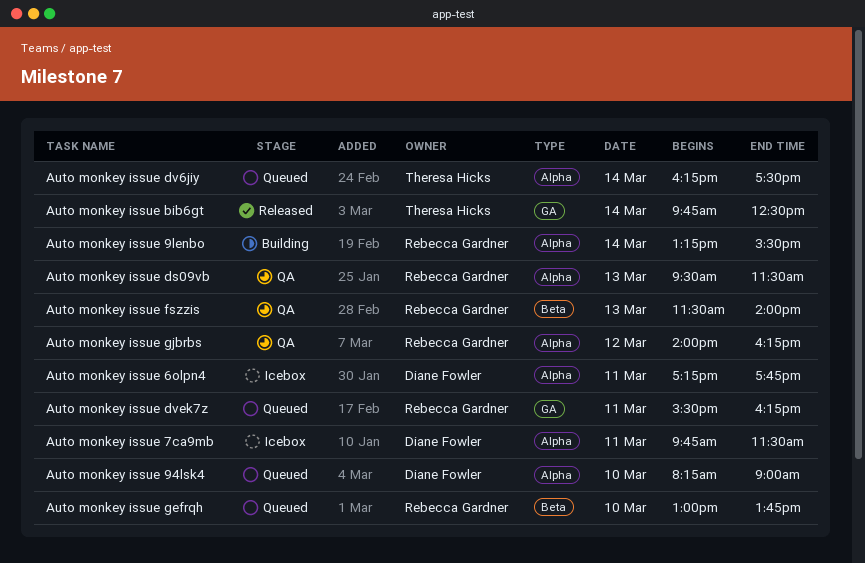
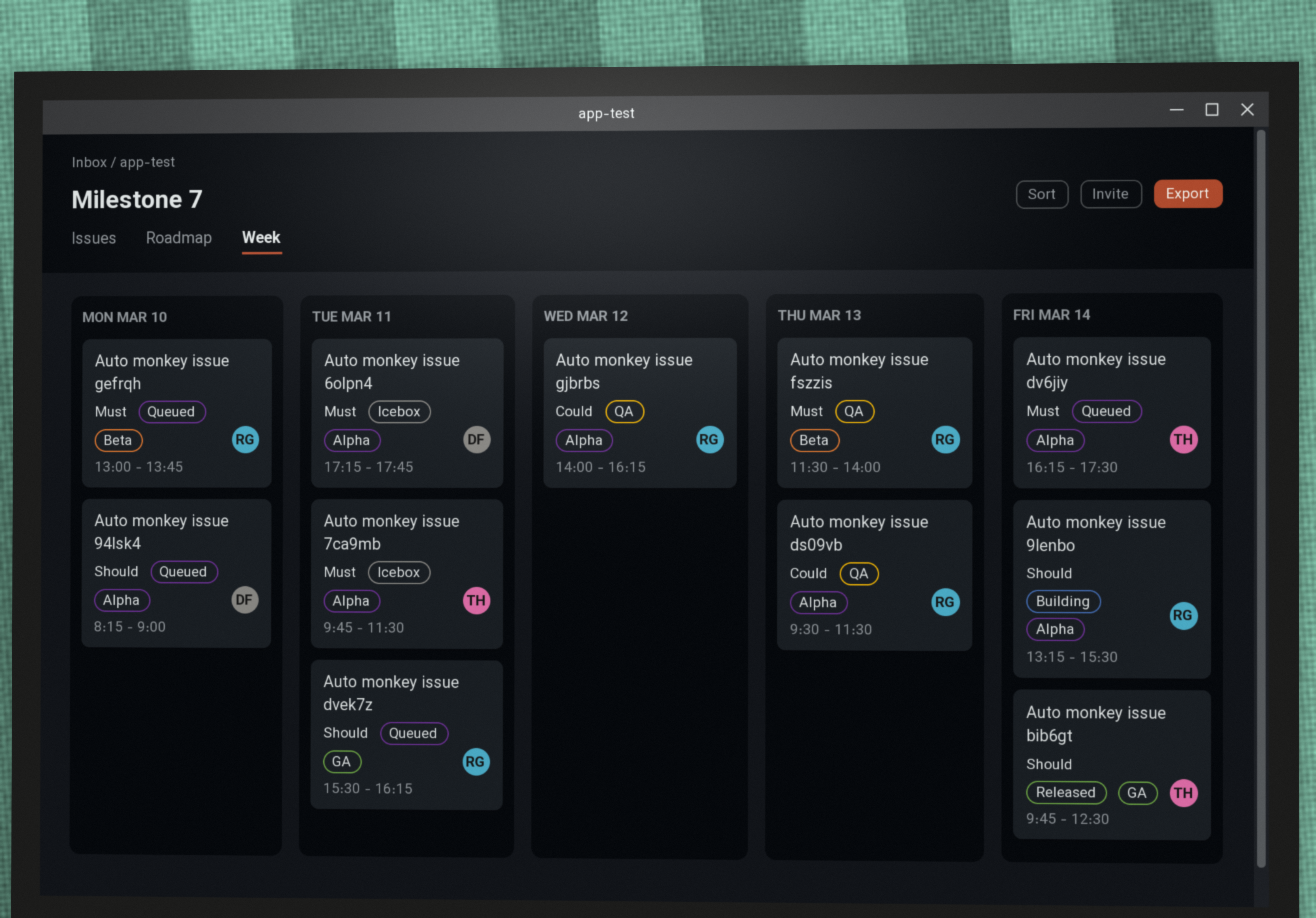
Auto monkey issue 7ca9mb, owner: Diane Fowler -> Theresa Hicks

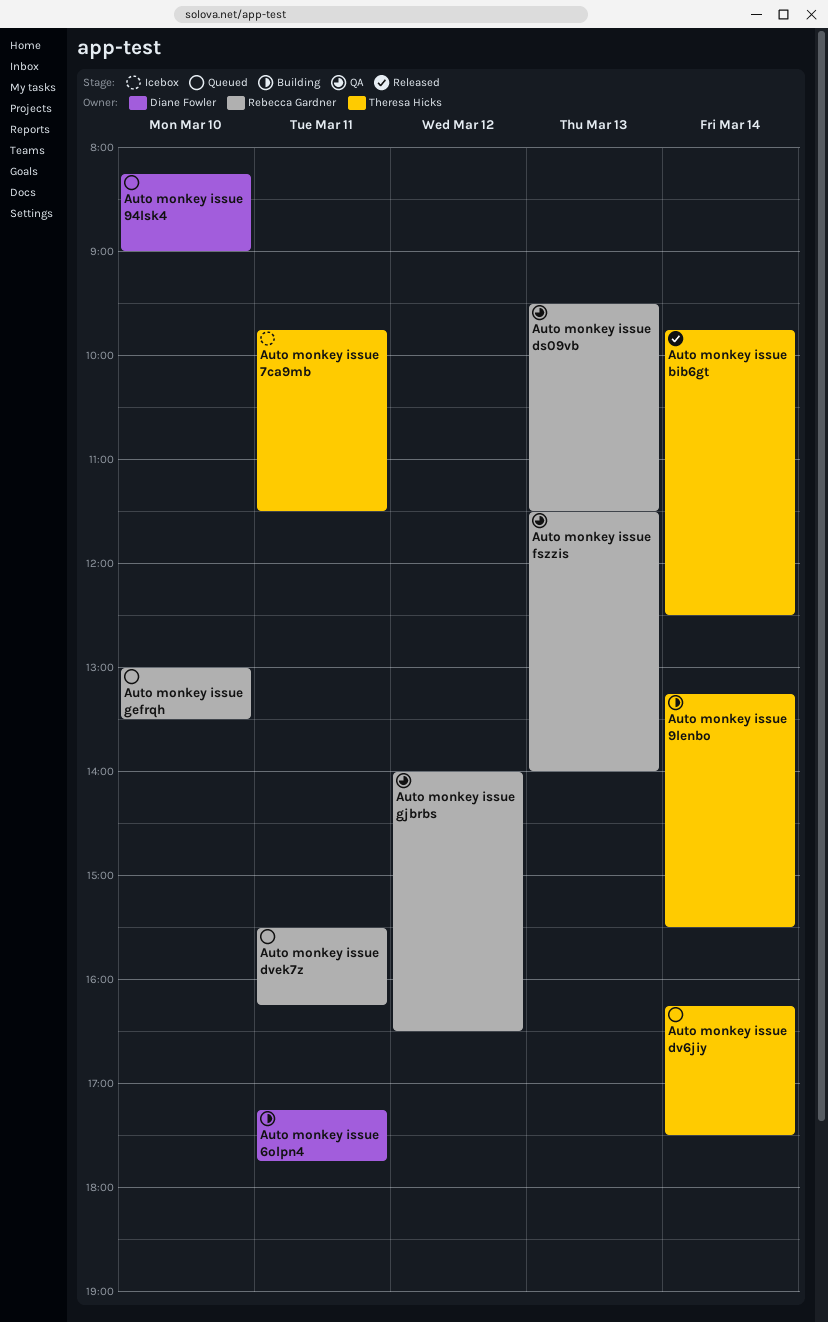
Auto monkey issue 6olpn4, status: Icebox -> Building
Auto monkey issue 9lenbo, owner: Rebecca Gardner -> Theresa Hicks
Auto monkey issue gefrqh, ends: 13:45 -> 13:30
Auto monkey issue gjbrbs, ends: 16:15 -> 16:30

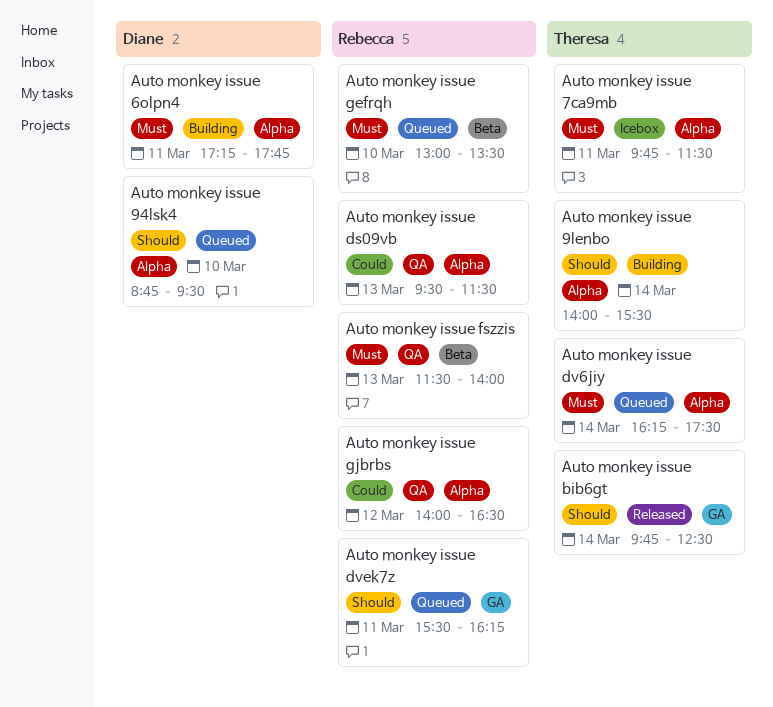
Auto monkey issue 94lsk4, begins: 08:15 -> 08:45
Auto monkey issue 94lsk4, ends: 09:00 -> 09:30
Auto monkey issue 9lenbo, begins: 13:15 -> 14:00

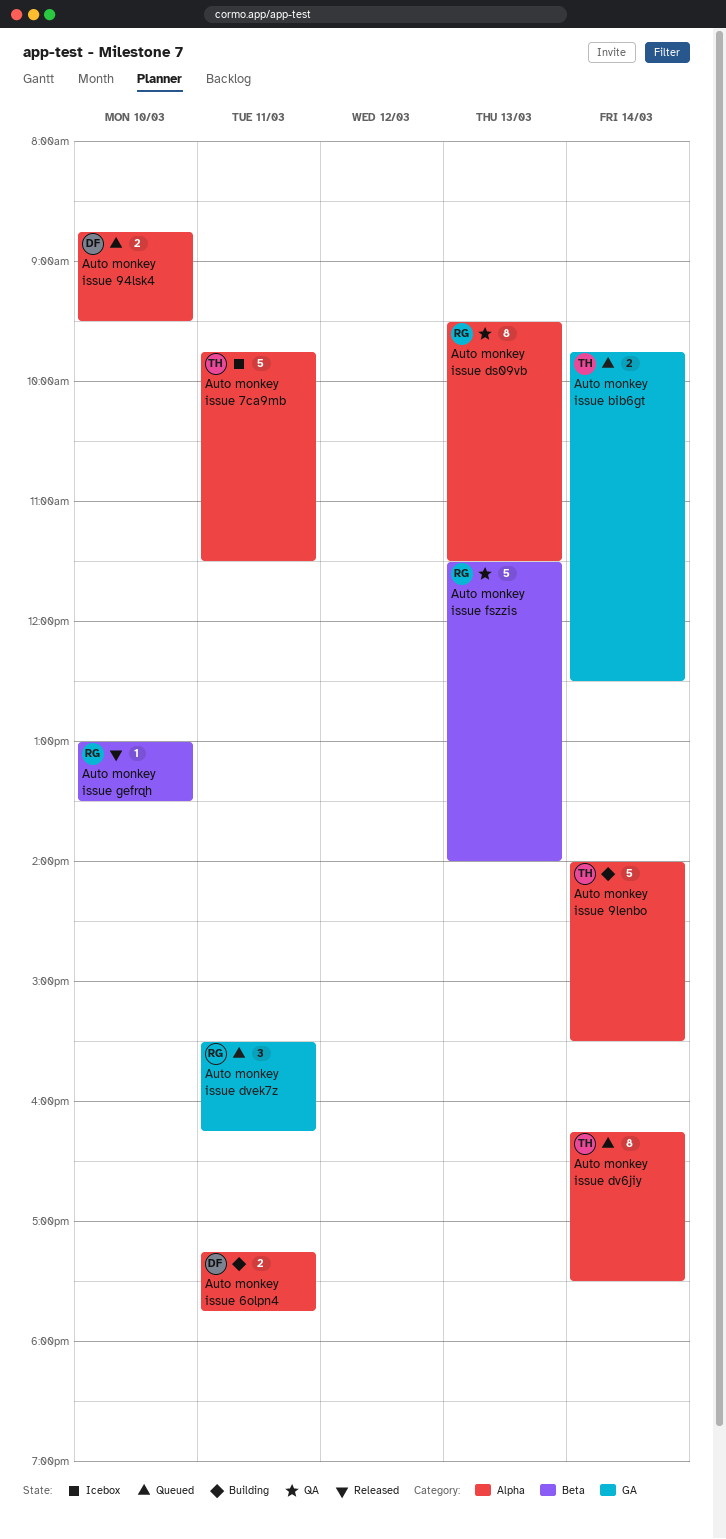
Auto monkey issue bib6gt, status: Released -> Queued
Auto monkey issue gefrqh, status: Queued -> Released
Auto monkey issue gjbrbs: present -> none

